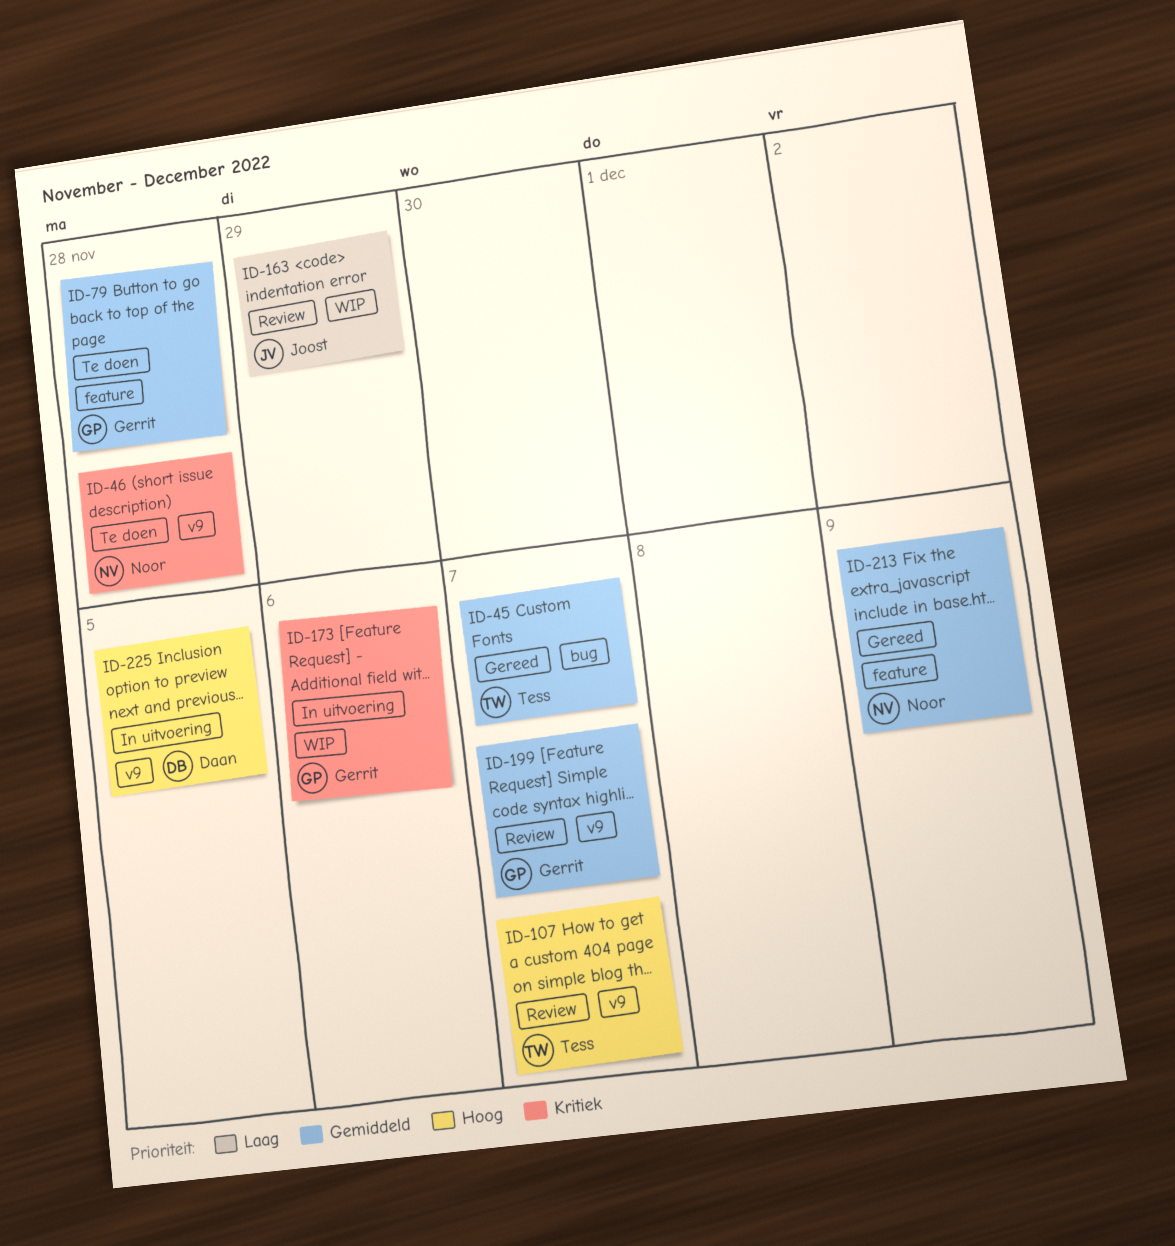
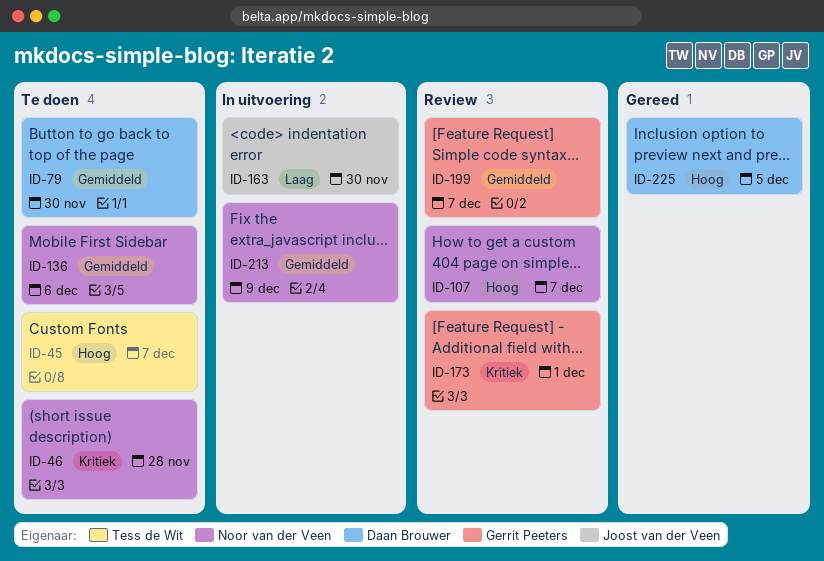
ID-45, status: Gereed -> Te doen
ID-45, priority: Gemiddeld -> Hoog
ID-79, owner: Gerrit Peeters -> Daan Brouwer
ID-79, due: Nov 28 -> Nov 30
ID-107, owner: Tess de Wit -> Noor van der Veen
ID-136: none -> present
ID-163, status: Review -> In uitvoering
ID-163, due: Nov 29 -> Nov 30
ID-173, status: In uitvoering -> Review
ID-173, due: Dec 6 -> Dec 1
ID-213, status: Gereed -> In uitvoering
ID-225, status: In uitvoering -> Gereed

